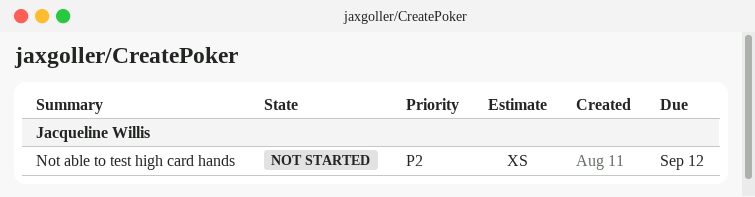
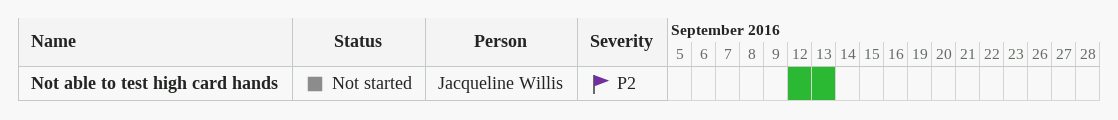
Not able to test high card hands, due: Sep 12 -> Sep 13

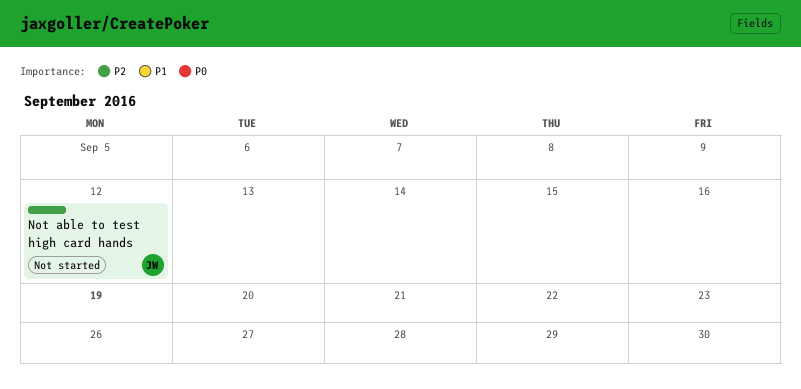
Not able to test high card hands, due: Sep 13 -> Sep 12

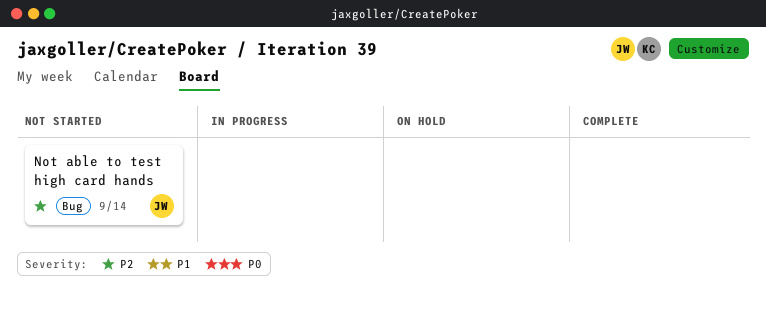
Not able to test high card hands, due: Sep 12 -> Sep 14

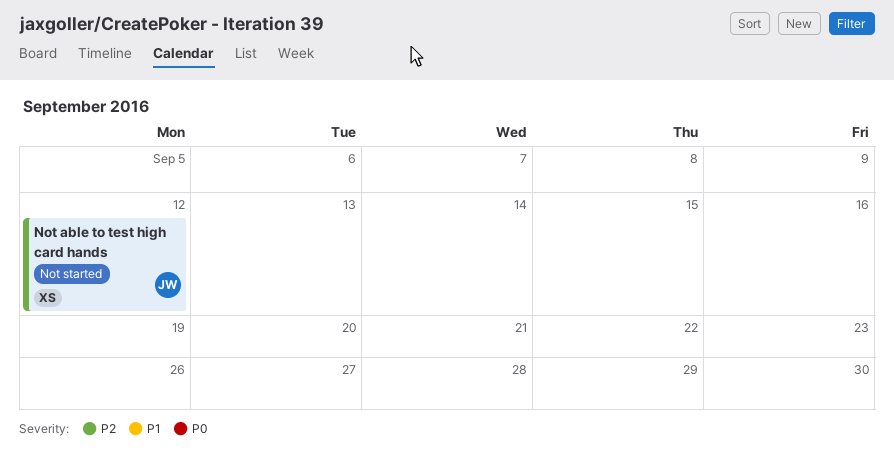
Not able to test high card hands, due: Sep 14 -> Sep 12

